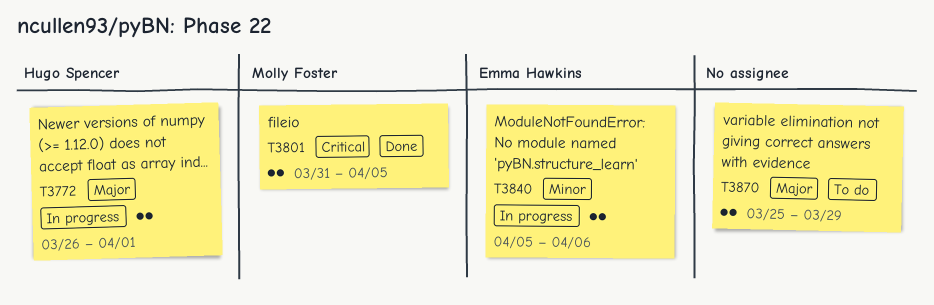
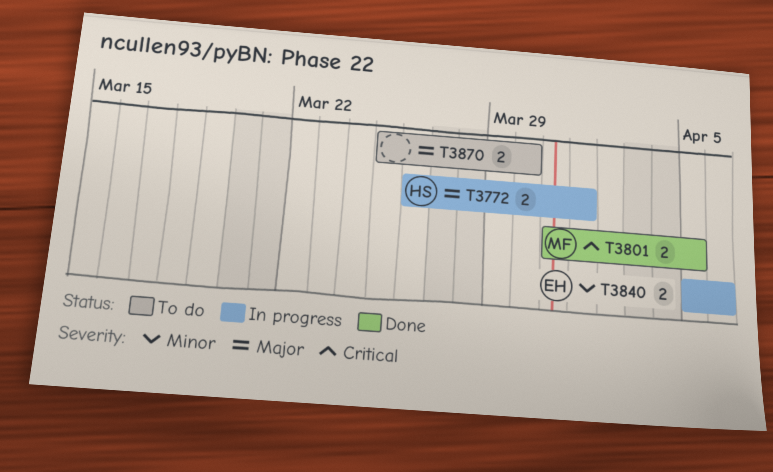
T3870, due: Mar 29 -> Mar 30

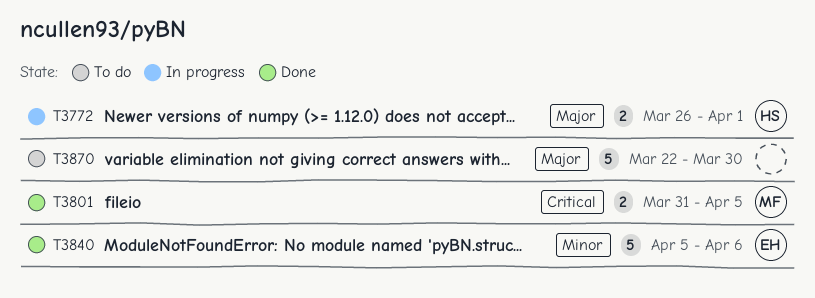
T3840, status: In progress -> Done
T3840, estimate: 2 -> 5
T3870, estimate: 2 -> 5
T3870, start: Mar 25 -> Mar 22

